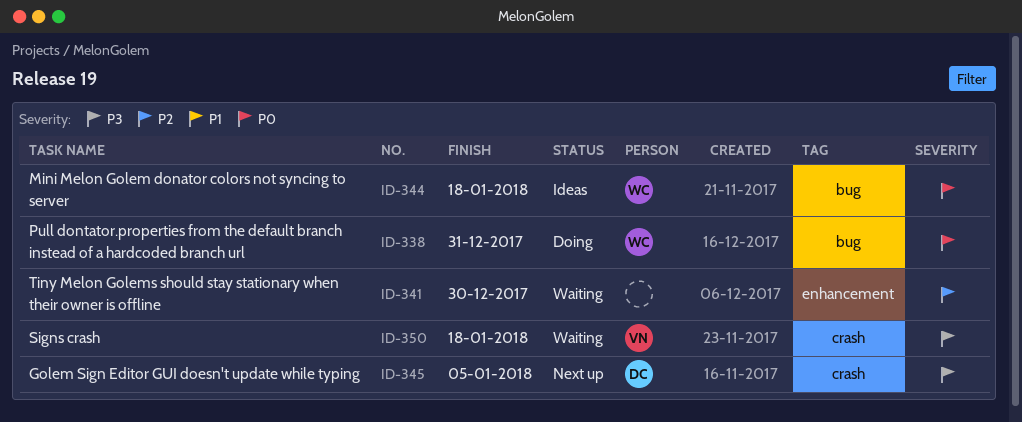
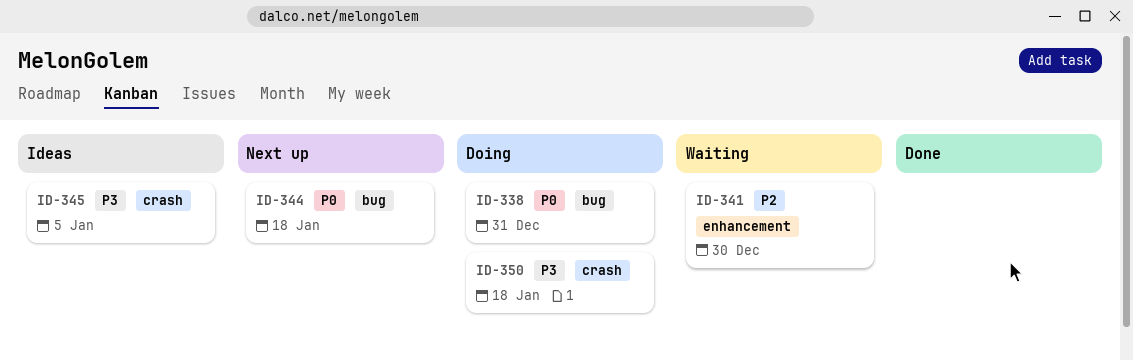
ID-344, status: Ideas -> Next up
ID-345, status: Next up -> Ideas
ID-350, status: Waiting -> Doing

